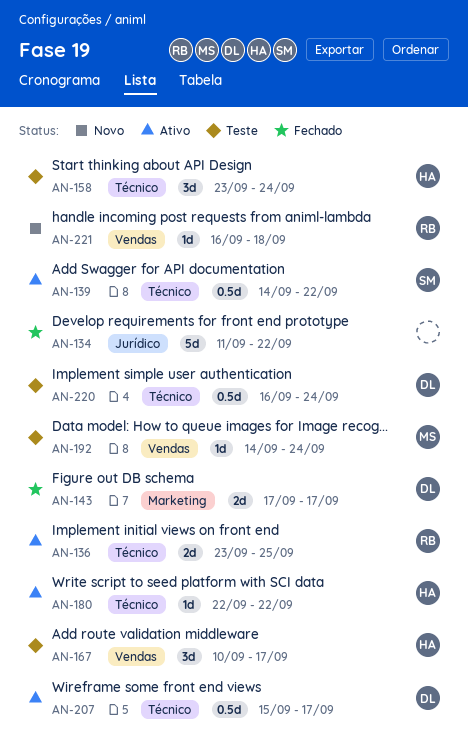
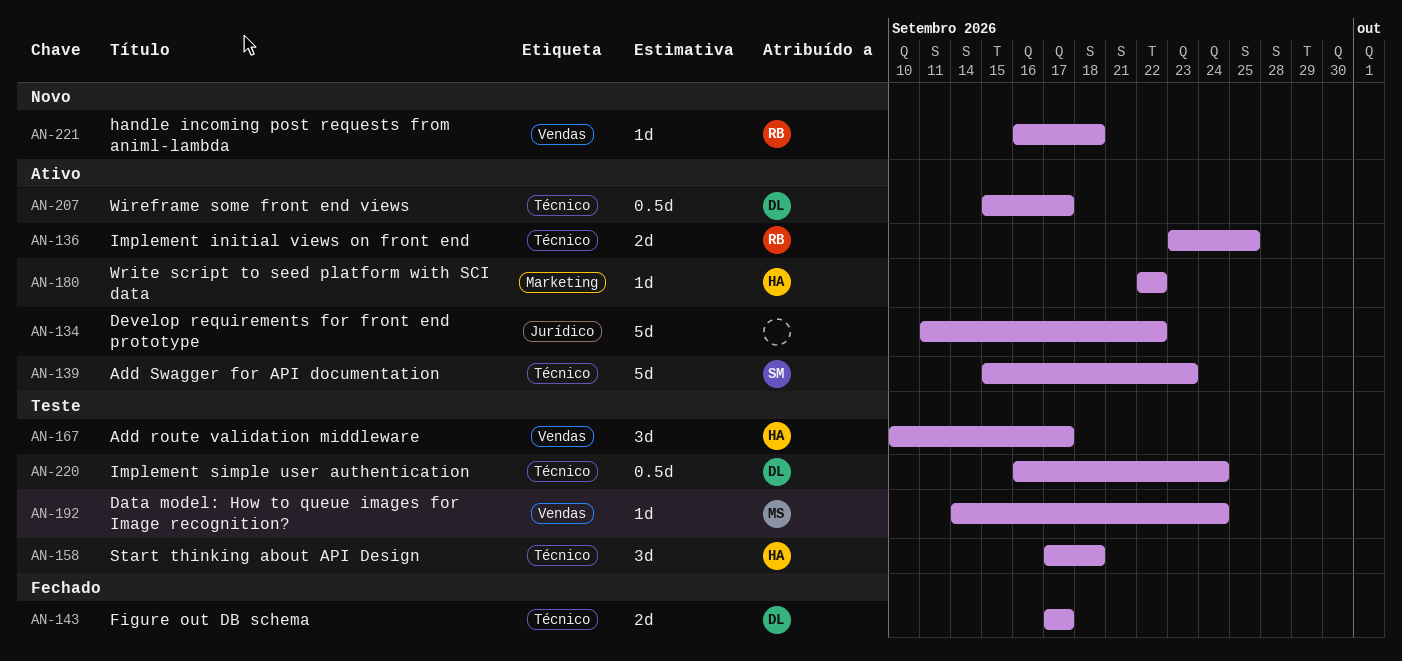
AN-134, status: Fechado -> Ativo
AN-139, estimate: 0.5d -> 5d
AN-139, start: Sep 14 -> Sep 15
AN-139, due: Sep 22 -> Sep 23
AN-143, label: Marketing -> Técnico
AN-158, start: Sep 23 -> Sep 17
AN-158, due: Sep 24 -> Sep 18
AN-180, label: Técnico -> Marketing

